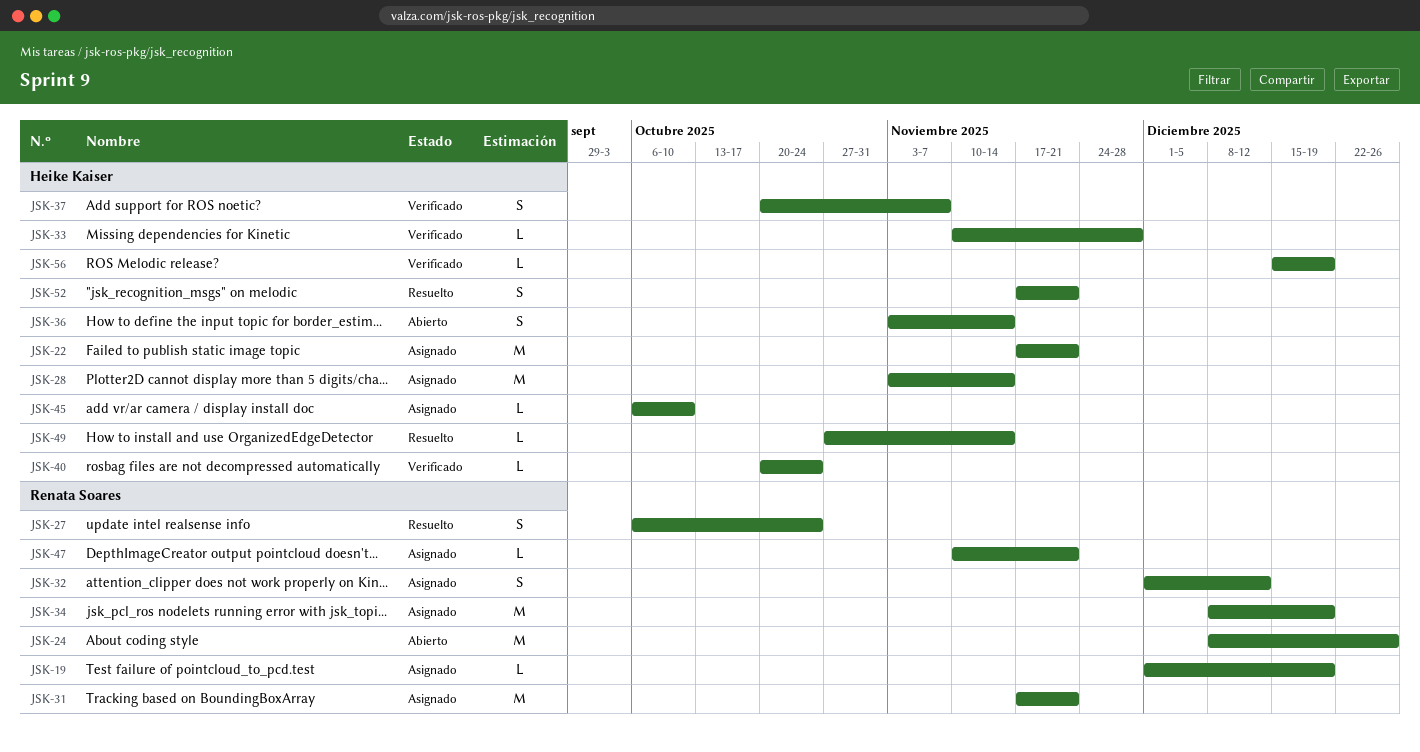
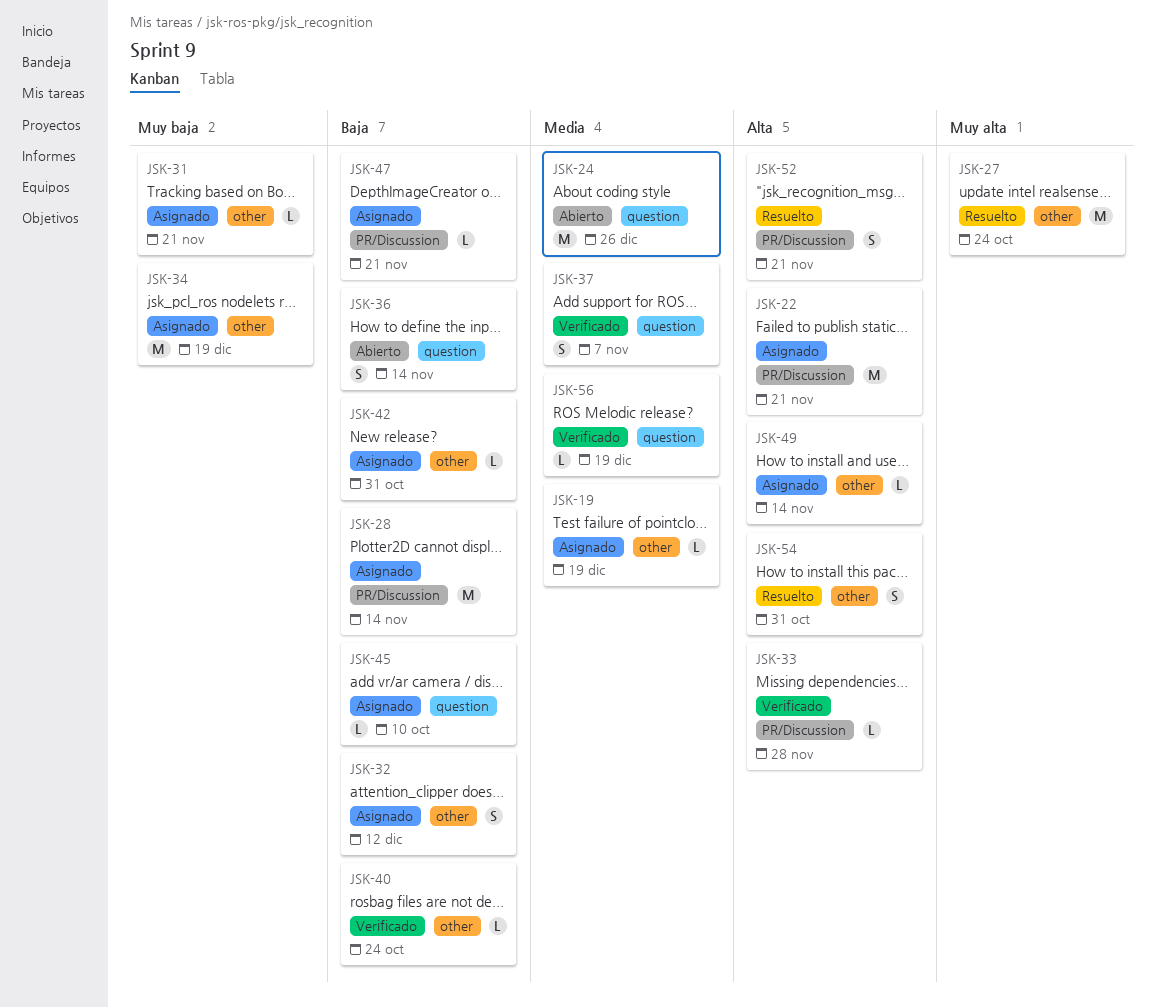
JSK-27, estimate: S -> M
JSK-31, estimate: M -> L
JSK-42: none -> present
JSK-49, status: Resuelto -> Asignado
JSK-54: none -> present

